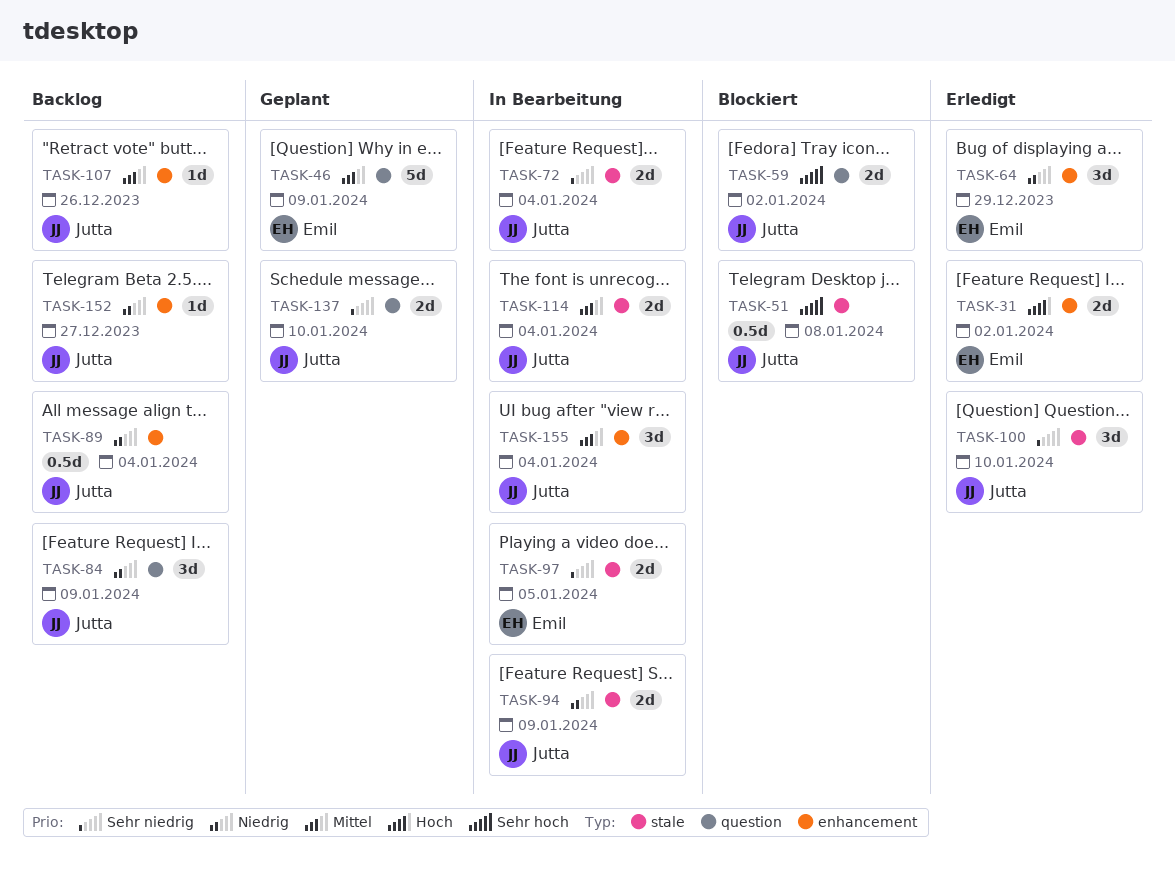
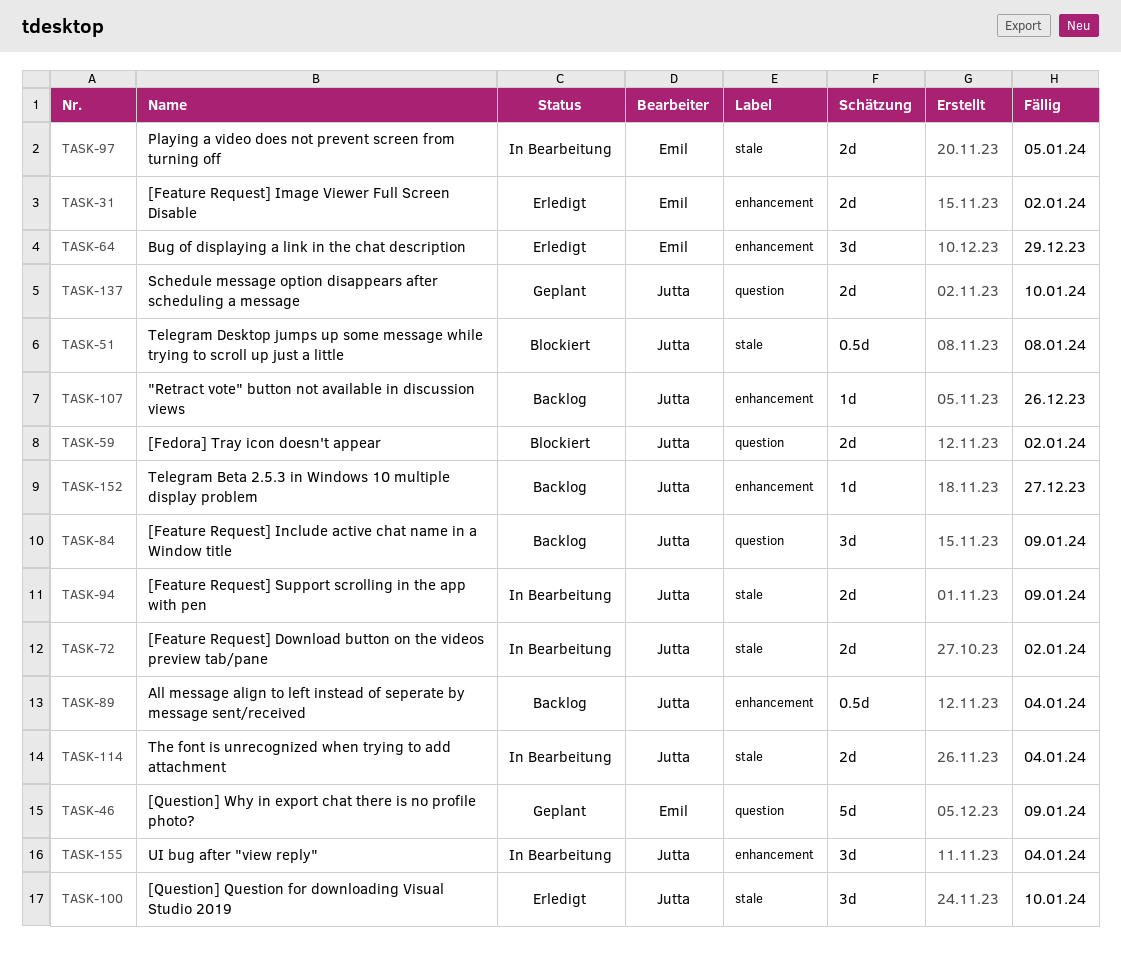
TASK-72, due: Jan 4 -> Jan 2

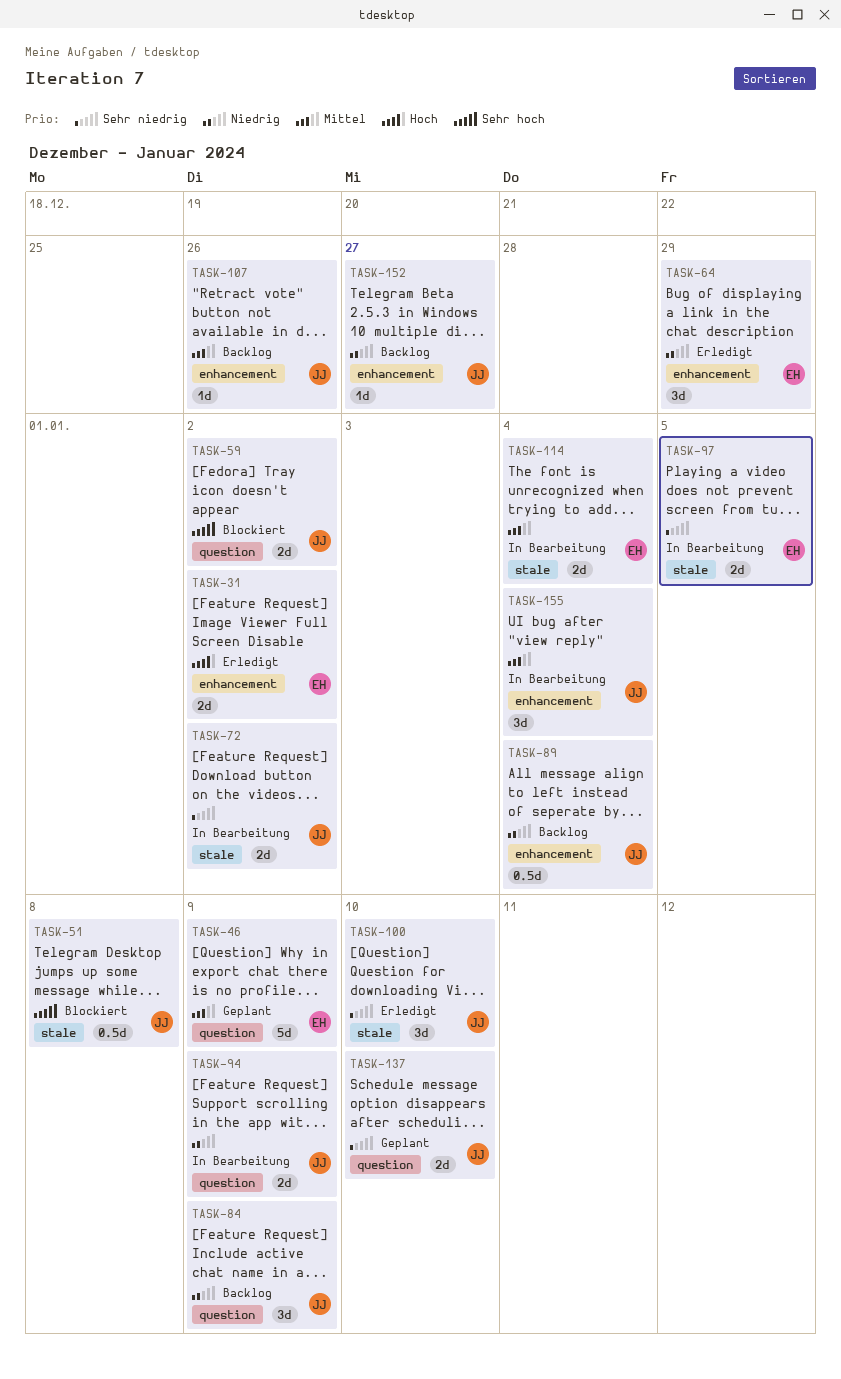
TASK-94, label: stale -> question
TASK-114, owner: Jutta -> Emil

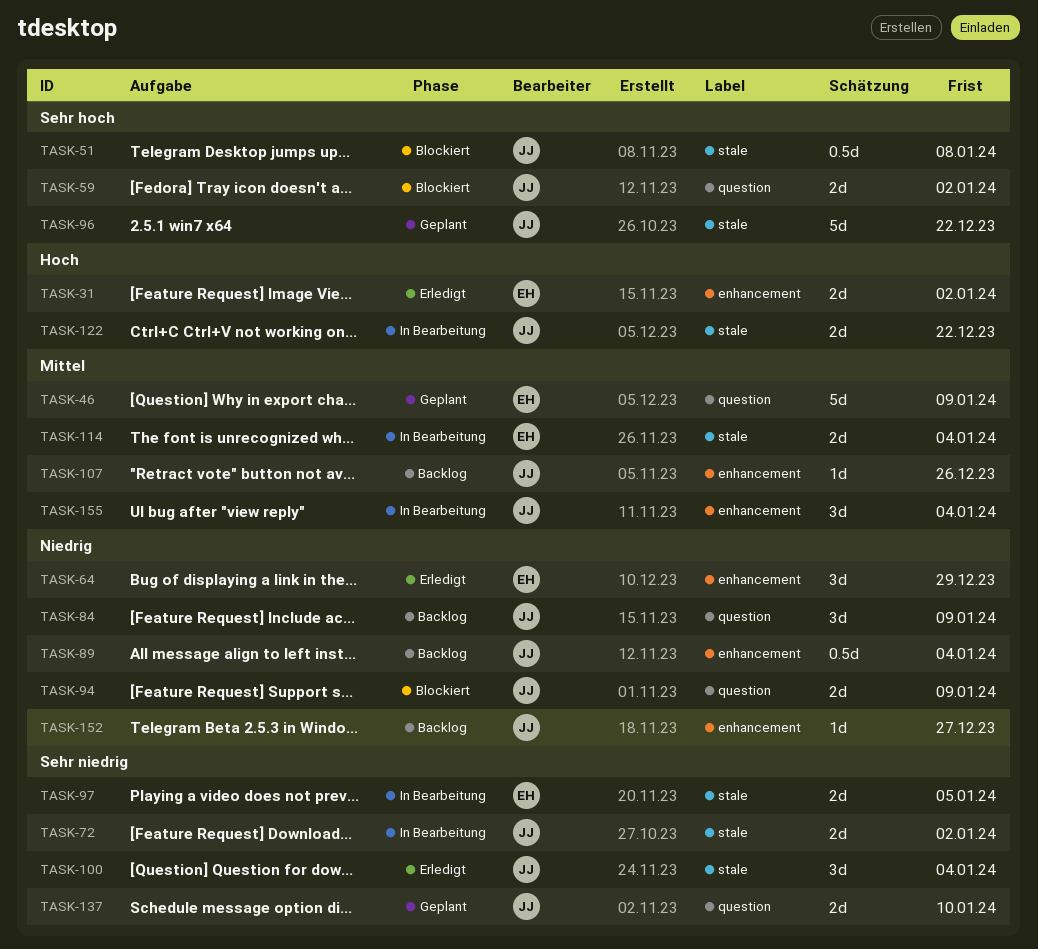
TASK-94, status: In Bearbeitung -> Blockiert
TASK-96: none -> present
TASK-100, due: Jan 10 -> Jan 4
TASK-122: none -> present

